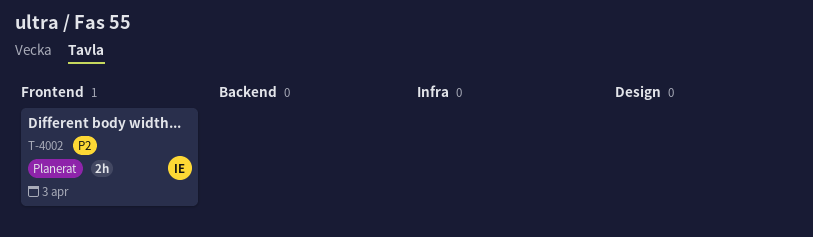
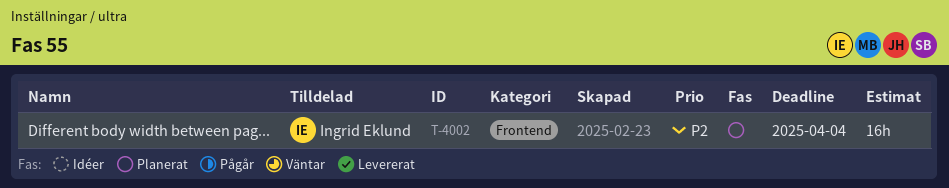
T-4002, estimate: 2h -> 16h
T-4002, due: Apr 3 -> Apr 4

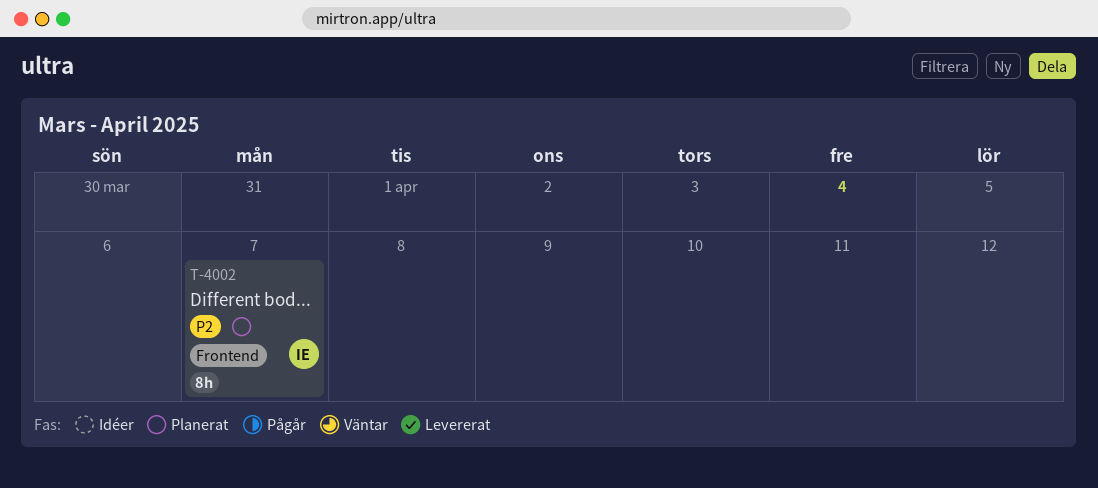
T-4002, estimate: 16h -> 8h
T-4002, due: Apr 4 -> Apr 7

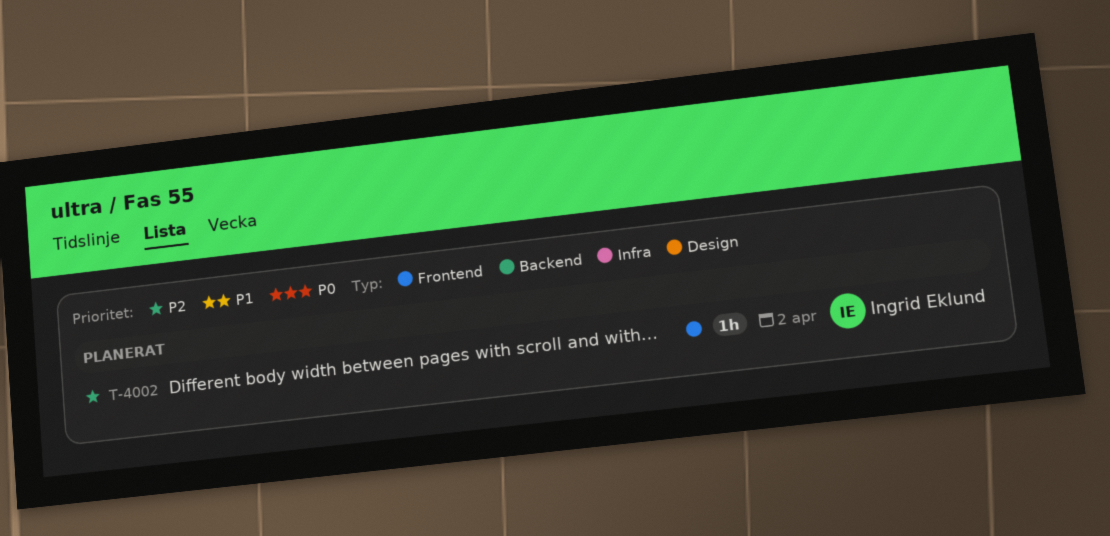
T-4002, estimate: 8h -> 1h
T-4002, due: Apr 7 -> Apr 2

